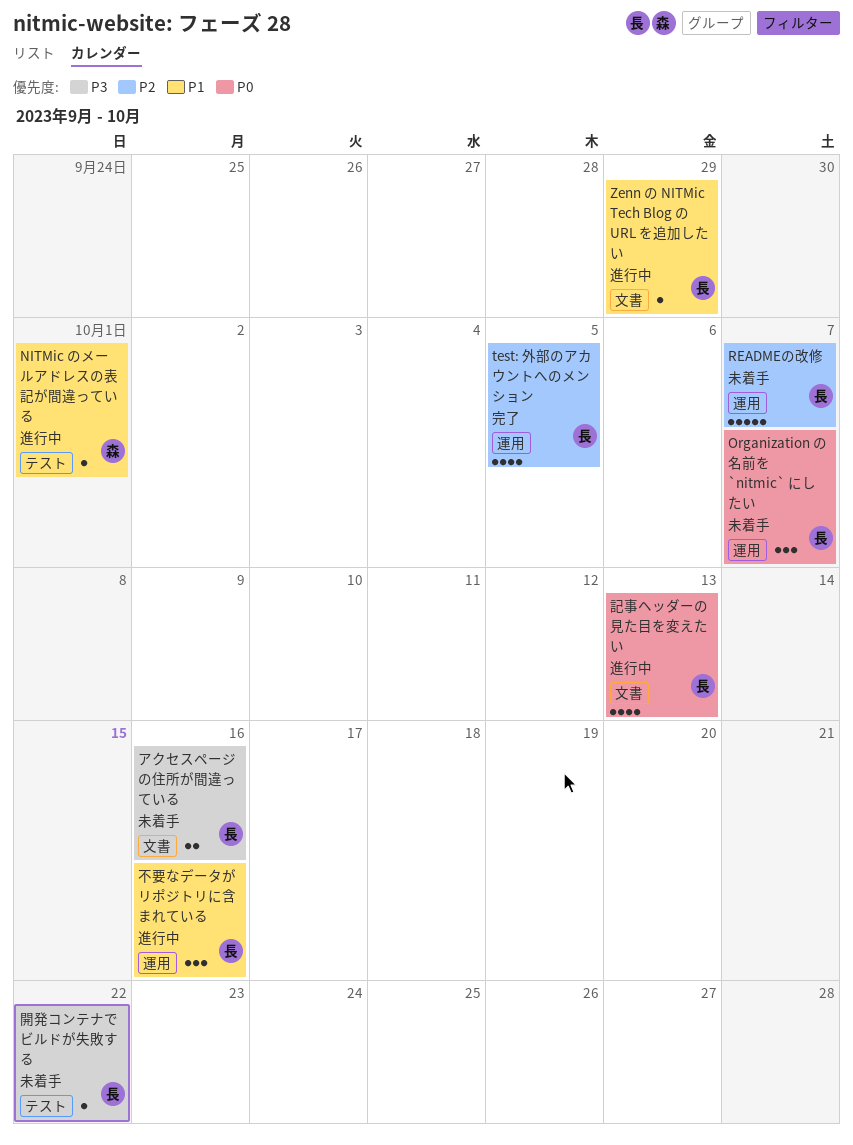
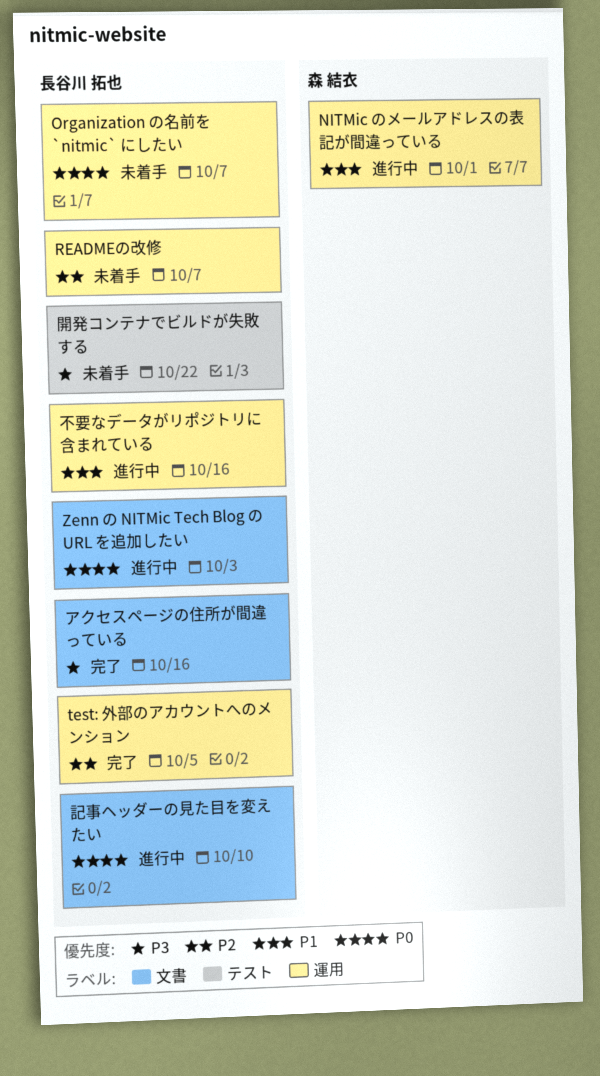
NITMic のメールアドレスの表記が間違っている, label: テスト -> 運用
Zenn の NITMic Tech Blog の URL を追加したい, priority: P1 -> P0
Zenn の NITMic Tech Blog の URL を追加したい, due: Sep 29 -> Oct 3
アクセスページの住所が間違っている, status: 未着手 -> 完了
記事ヘッダーの見た目を変えたい, due: Oct 13 -> Oct 10

